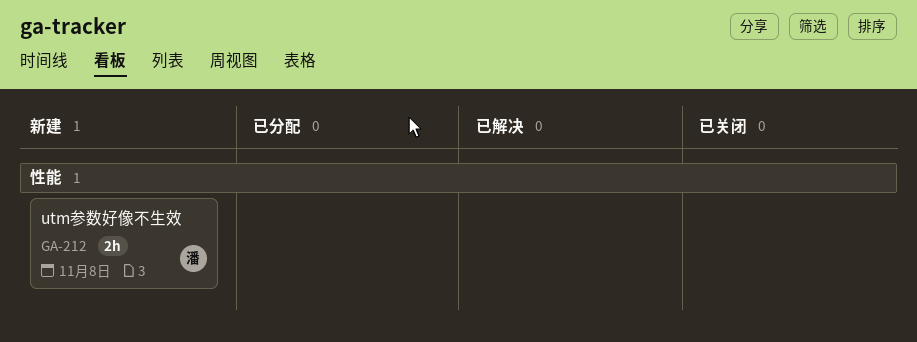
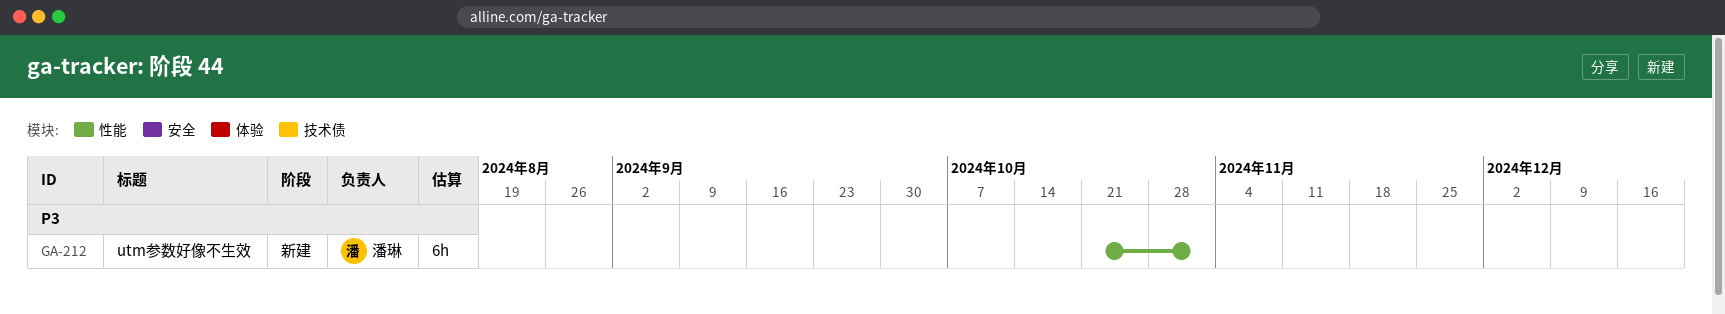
GA-212, estimate: 2h -> 6h
GA-212, due: Nov 8 -> Nov 1

